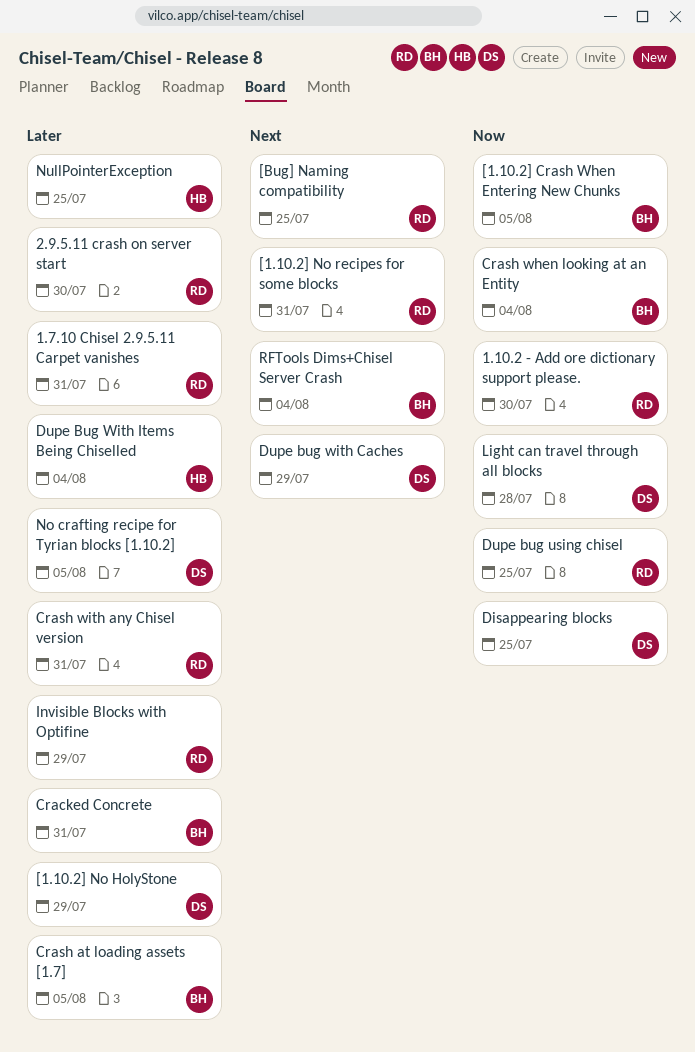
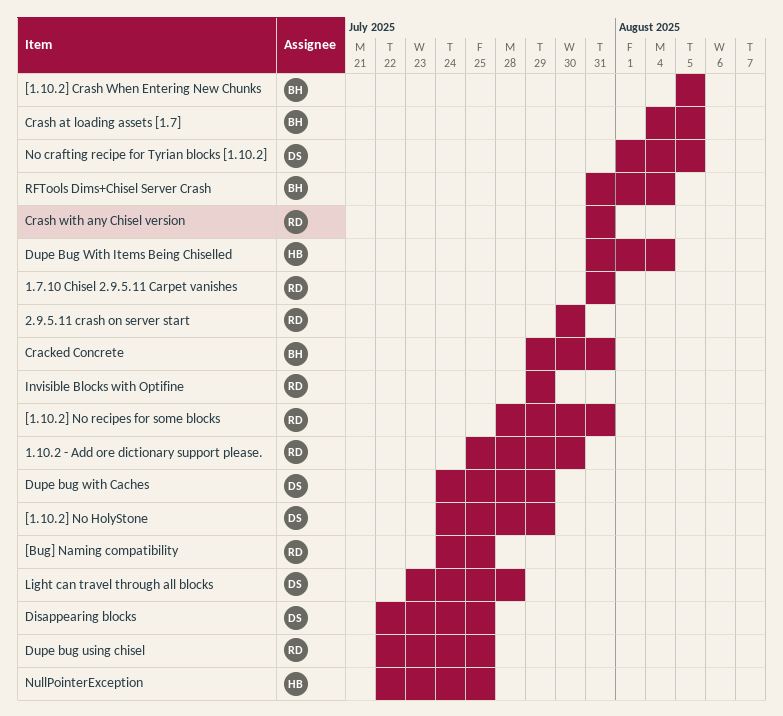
Crash when looking at an Entity: present -> none

